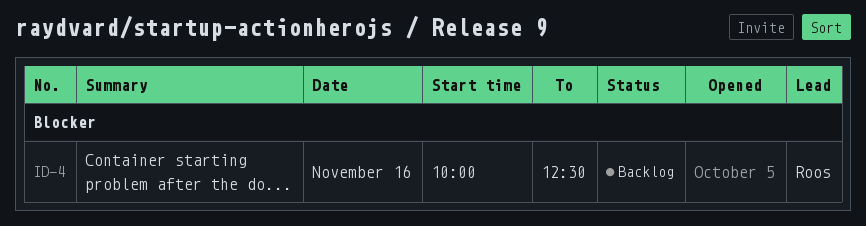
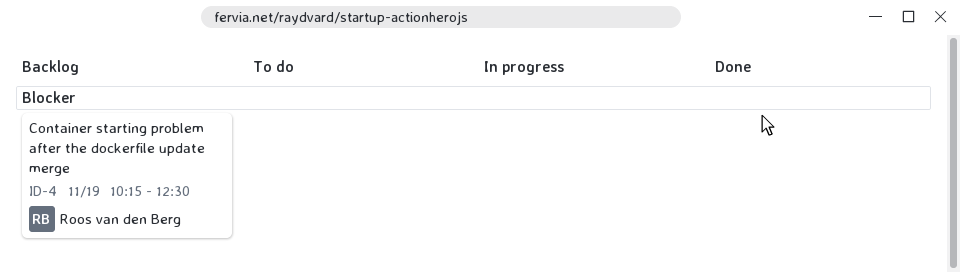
ID-4, day: Nov 16 -> Nov 19
ID-4, begins: 10:00 -> 10:15

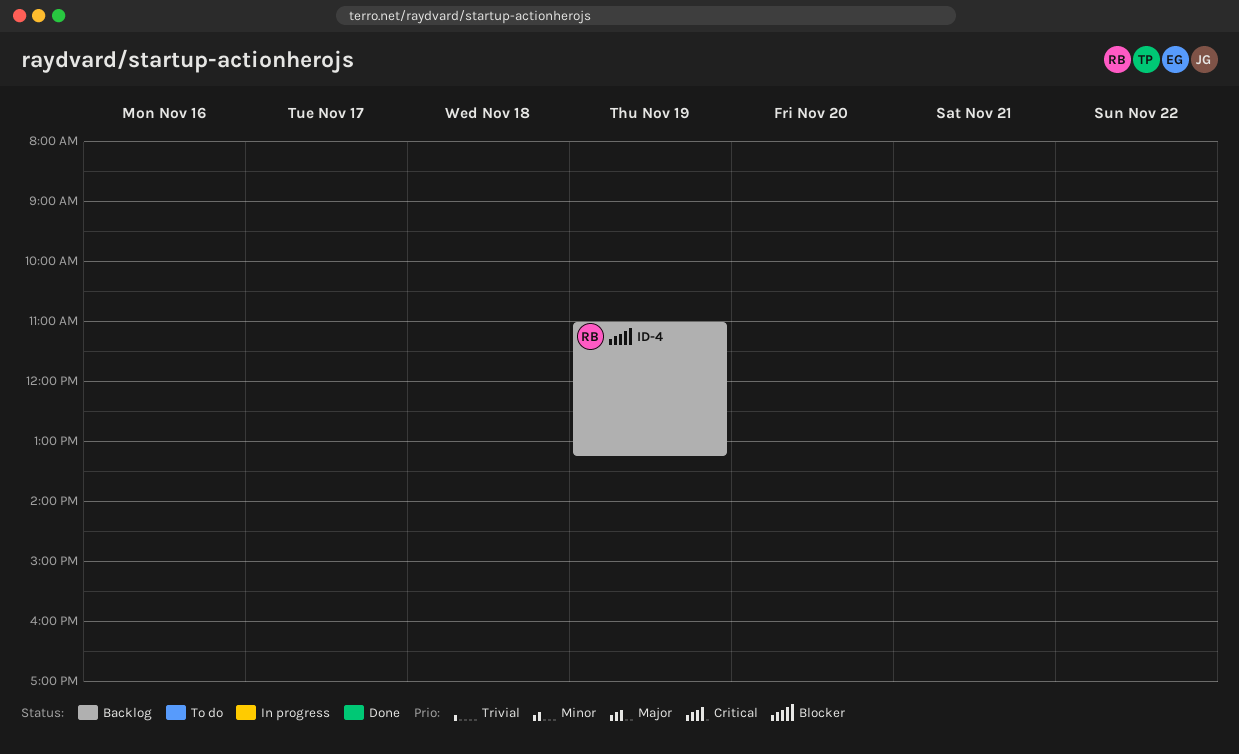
ID-4, begins: 10:15 -> 11:00
ID-4, ends: 12:30 -> 13:15

